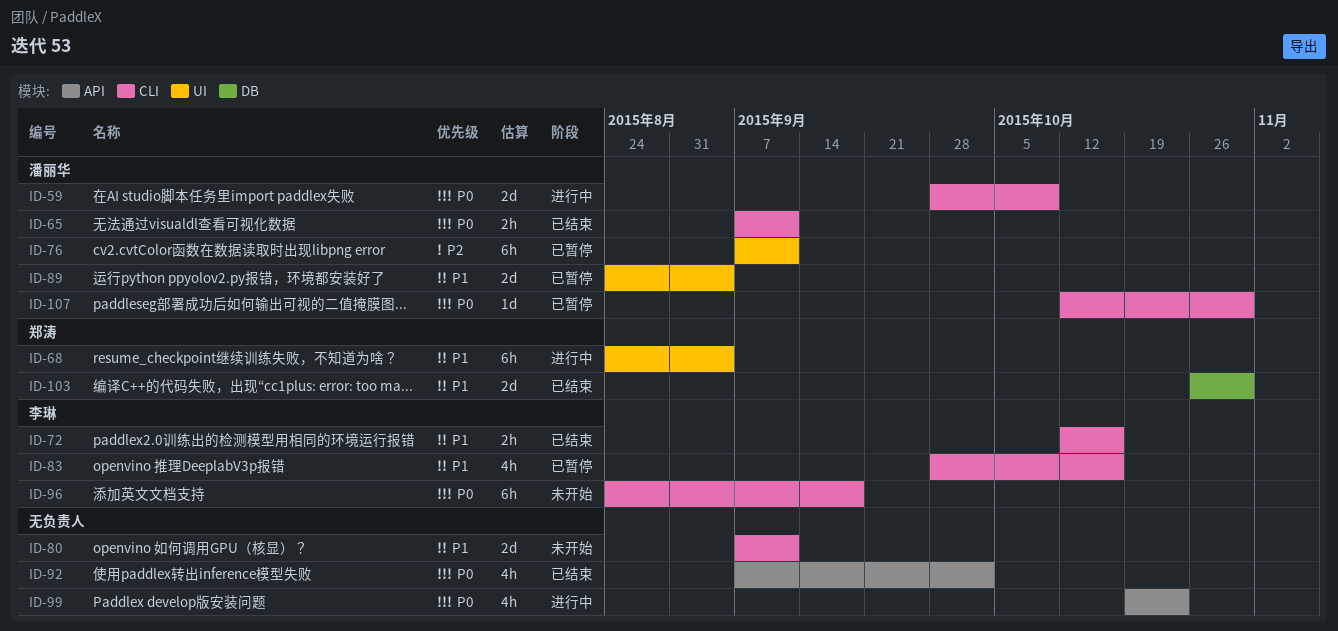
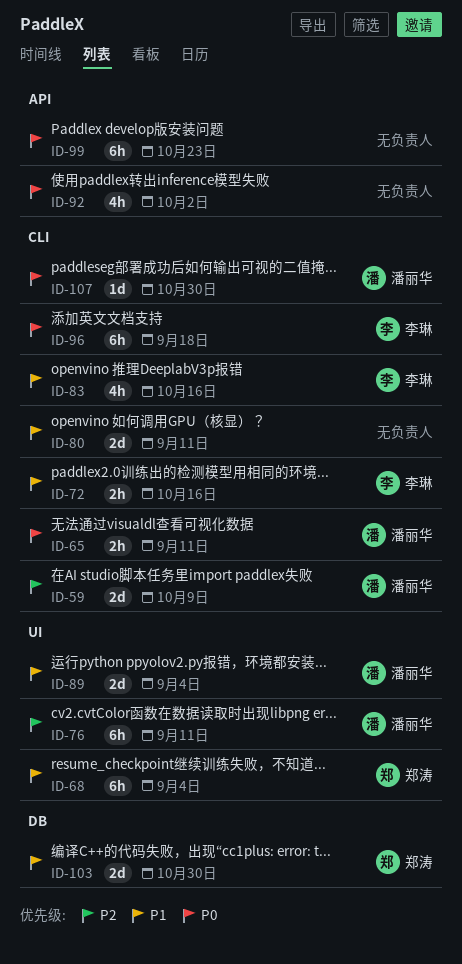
ID-59, priority: P0 -> P2
ID-99, estimate: 4h -> 6h

